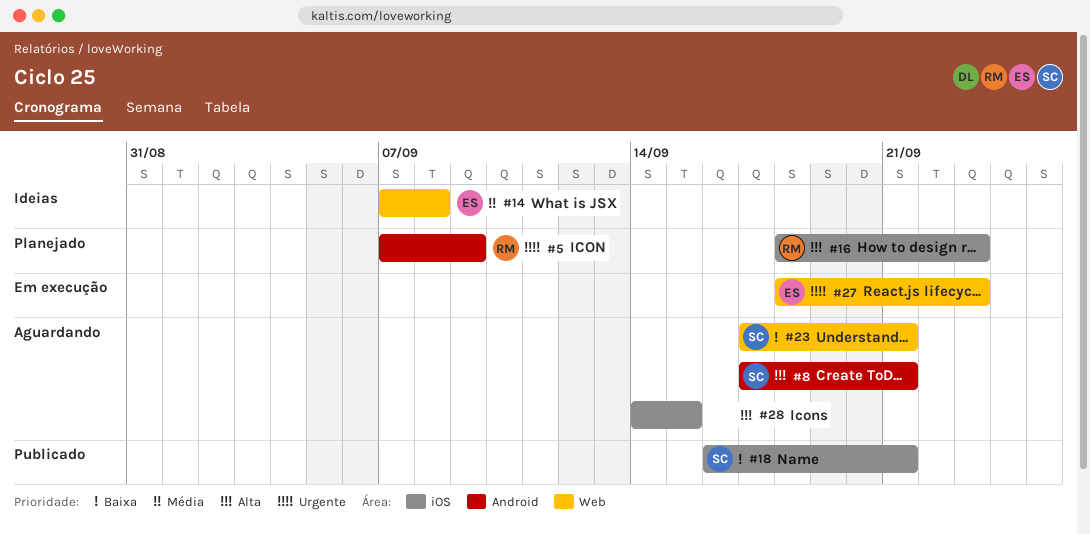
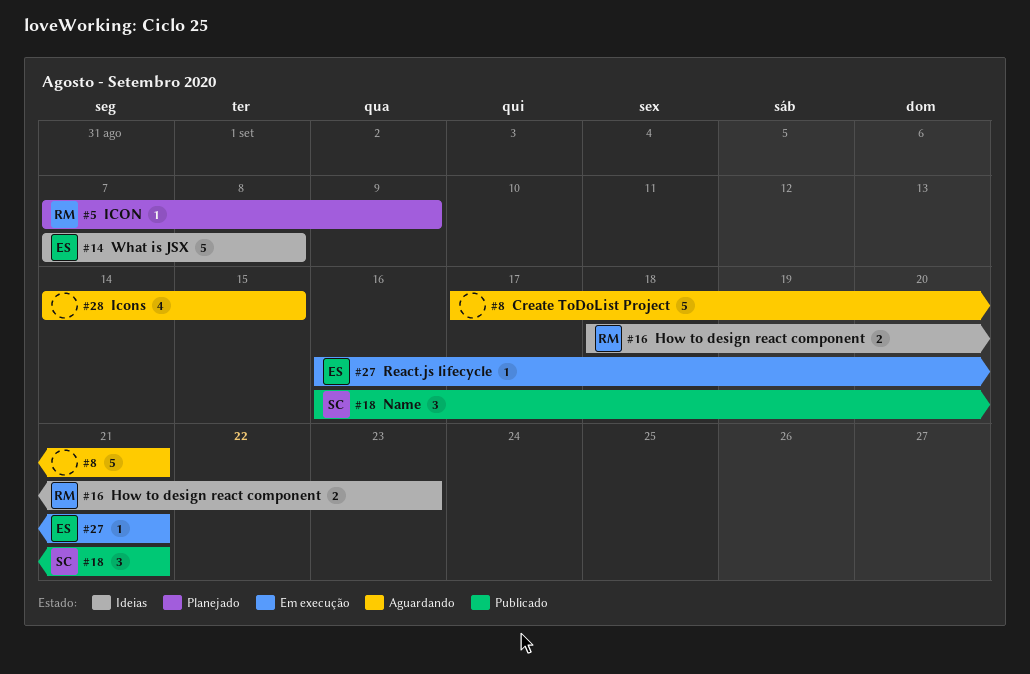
#8, owner: SC -> none
#16, status: Planejado -> Ideias
#23: present -> none
#27, start: Sep 18 -> Sep 16
#27, due: Sep 23 -> Sep 21

